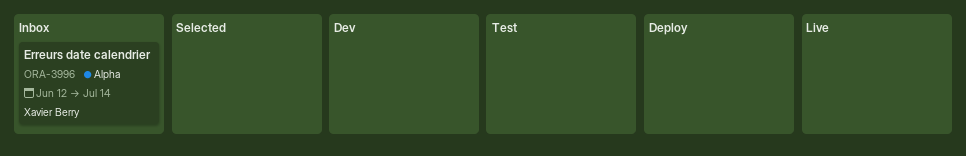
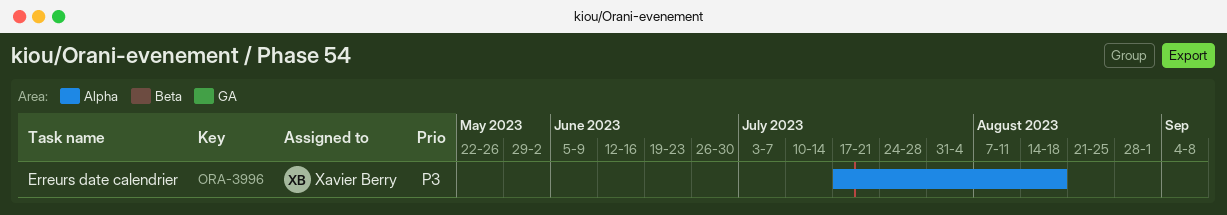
ORA-3996, start: Jun 12 -> Jul 17
ORA-3996, due: Jul 14 -> Aug 18

